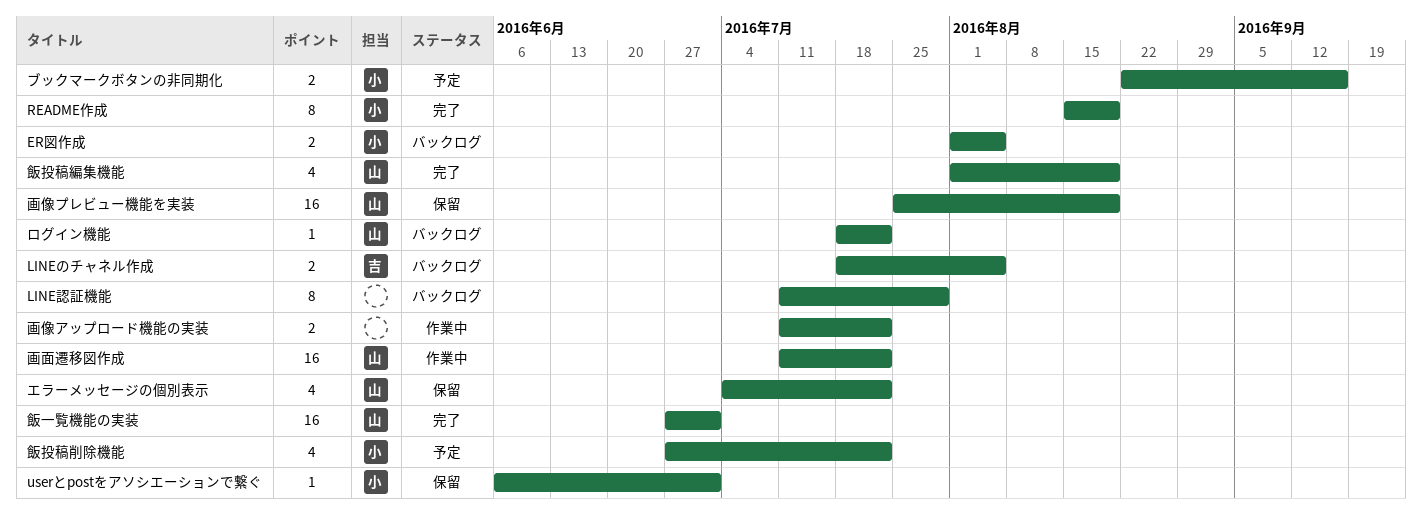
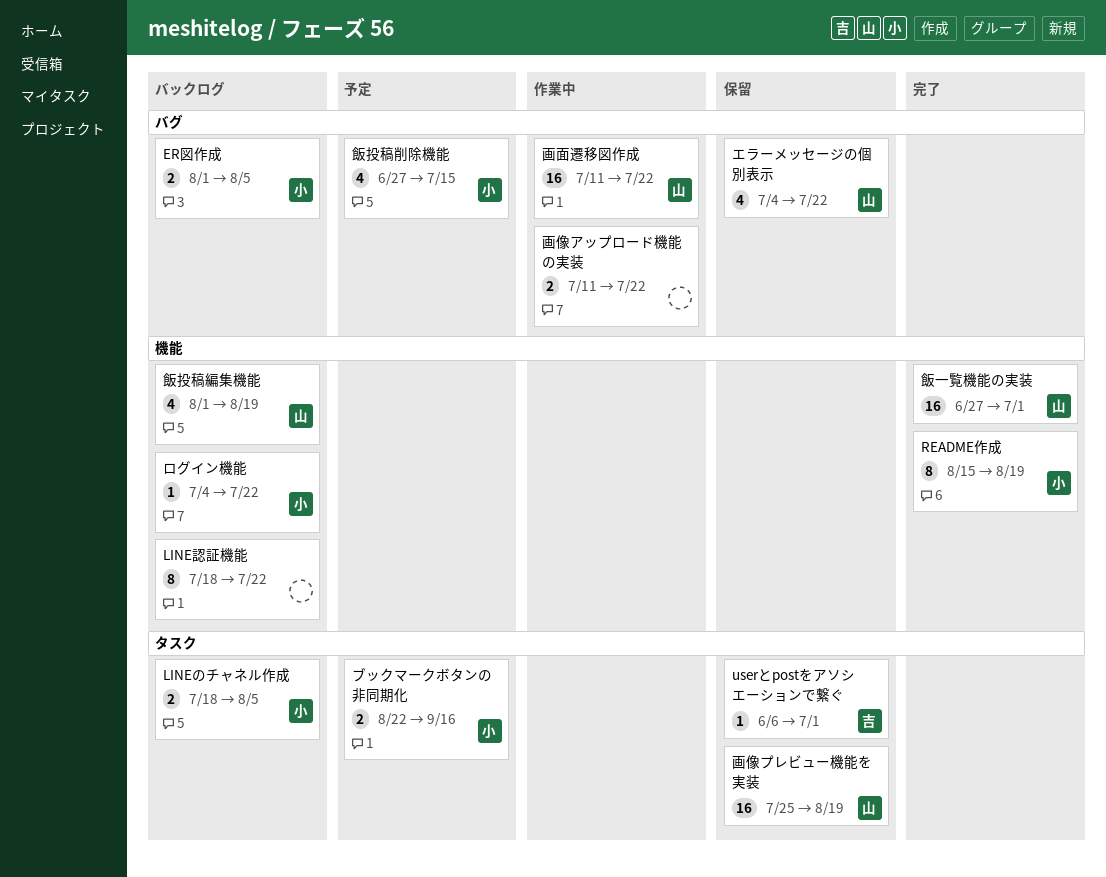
LINEのチャネル作成, owner: 吉 -> 小
LINE認証機能, start: Jul 11 -> Jul 18
LINE認証機能, due: Jul 29 -> Jul 22
userとpostをアソシエーションで繋ぐ, owner: 小 -> 吉
ログイン機能, owner: 山 -> 小
ログイン機能, start: Jul 18 -> Jul 4
飯投稿削除機能, due: Jul 22 -> Jul 15
飯投稿編集機能, status: 完了 -> バックログ

